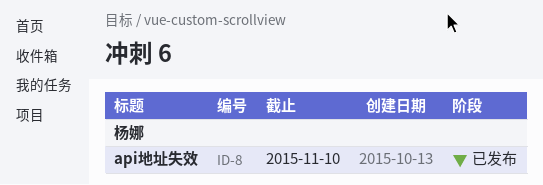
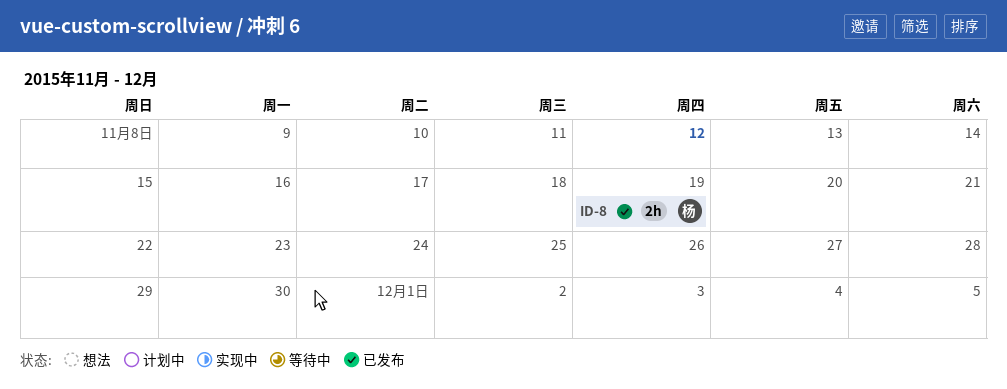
ID-8, due: Nov 10 -> Nov 19

